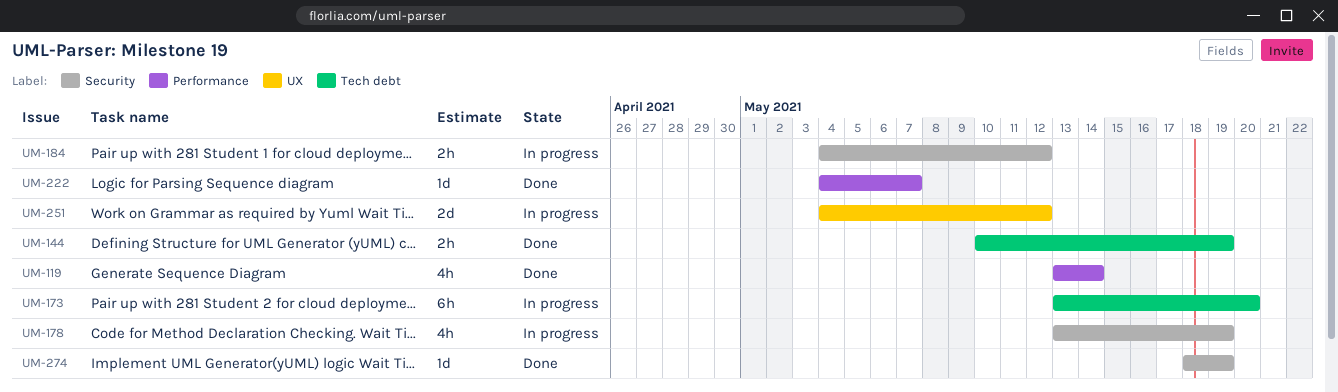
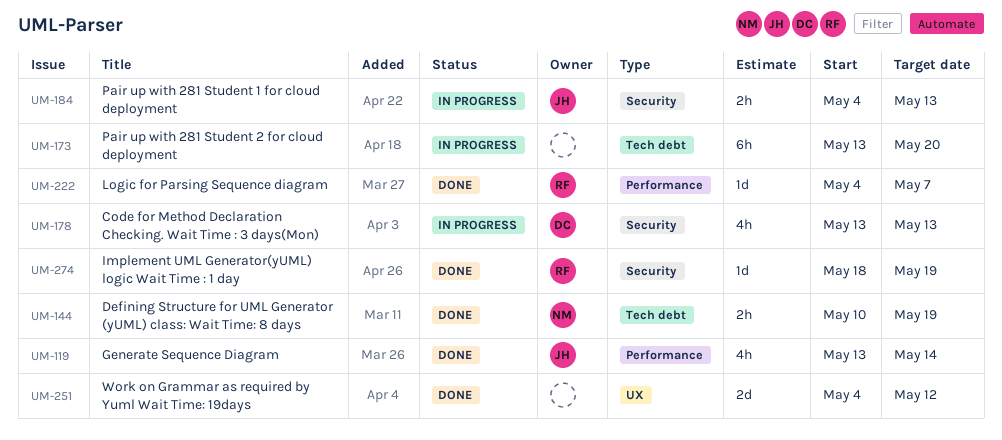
UM-178, due: May 19 -> May 13
UM-184, due: May 12 -> May 13
UM-251, status: In progress -> Done

